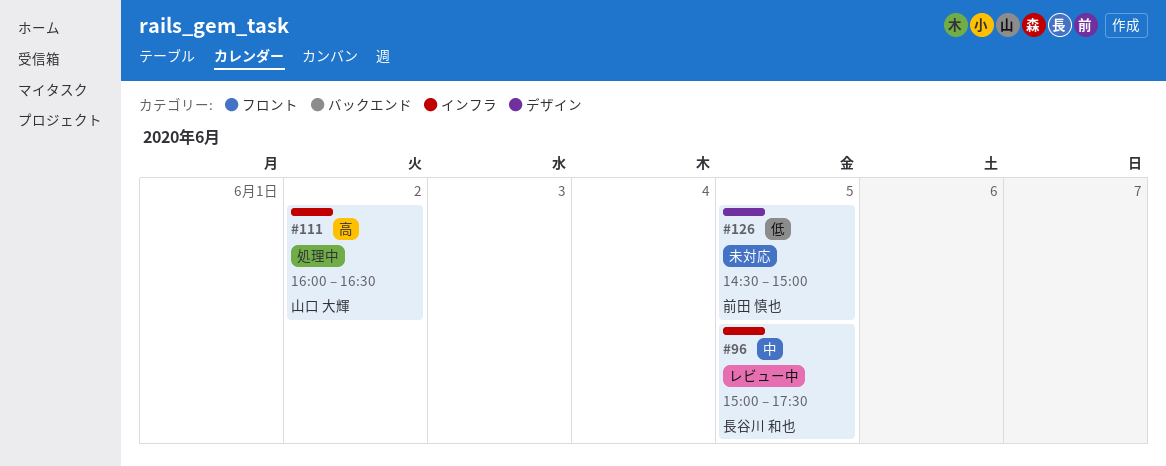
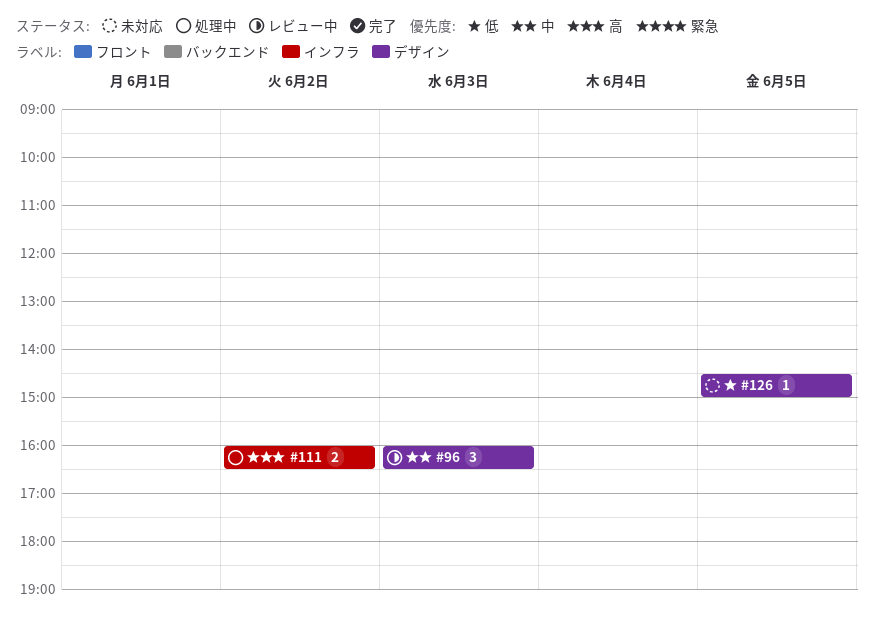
#96, label: インフラ -> デザイン
#96, day: Jun 5 -> Jun 3
#96, begins: 15:00 -> 16:00
#96, ends: 17:30 -> 16:30

